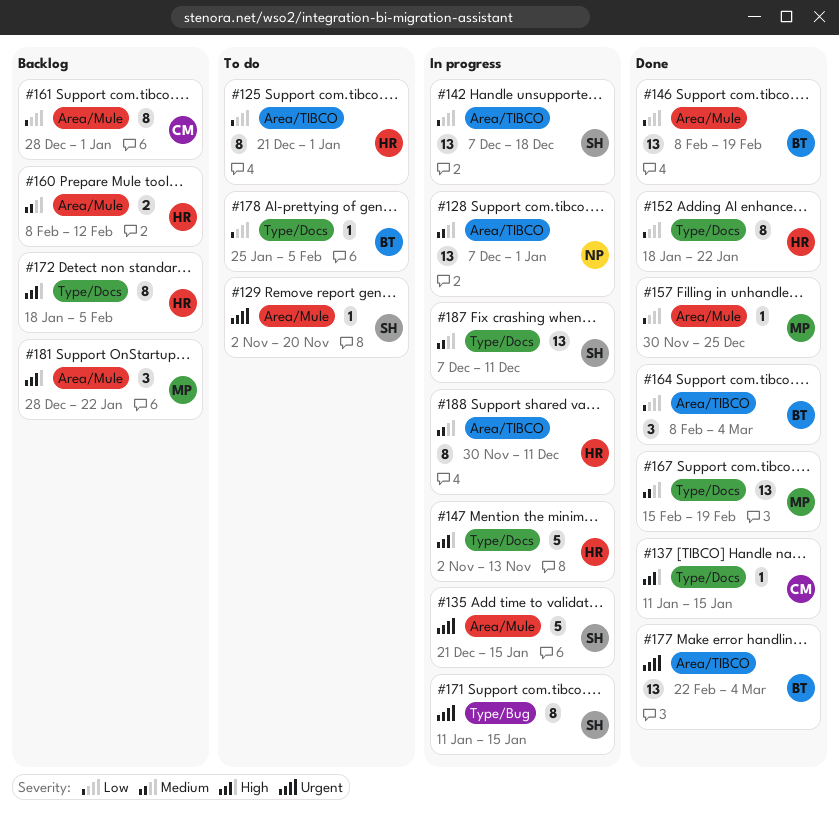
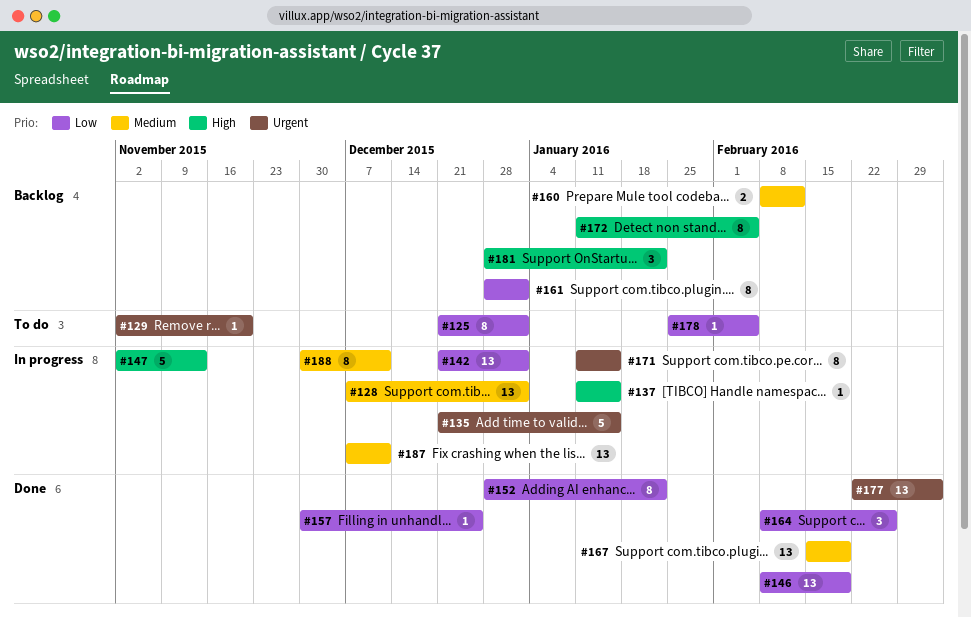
#137, status: Done -> In progress
#142, start: Dec 7 -> Dec 21
#142, due: Dec 18 -> Jan 1
#152, start: Jan 18 -> Dec 28
#164, due: Mar 4 -> Feb 26
#172, start: Jan 18 -> Jan 11

